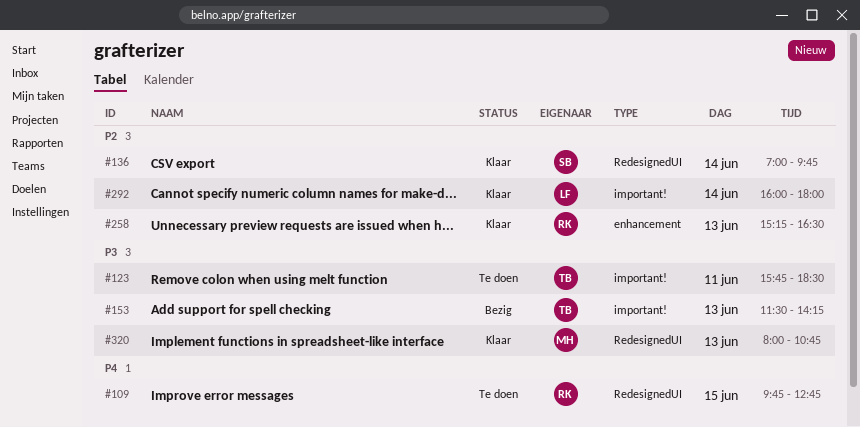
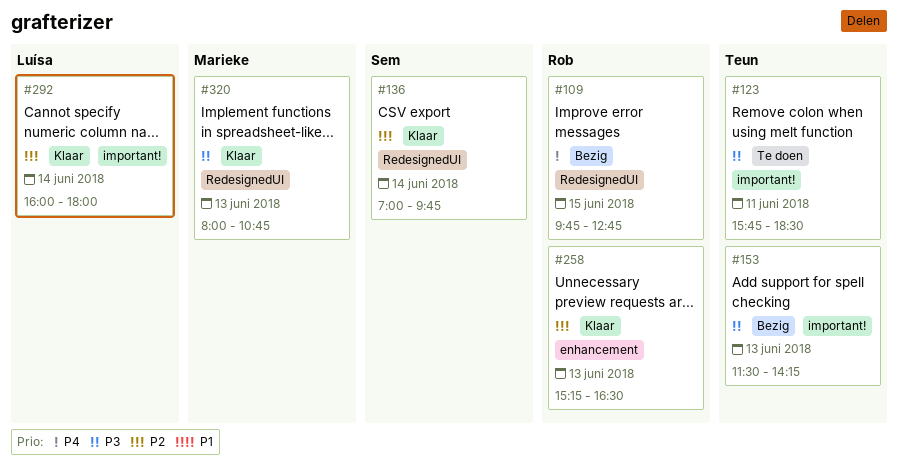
#109, status: Te doen -> Bezig

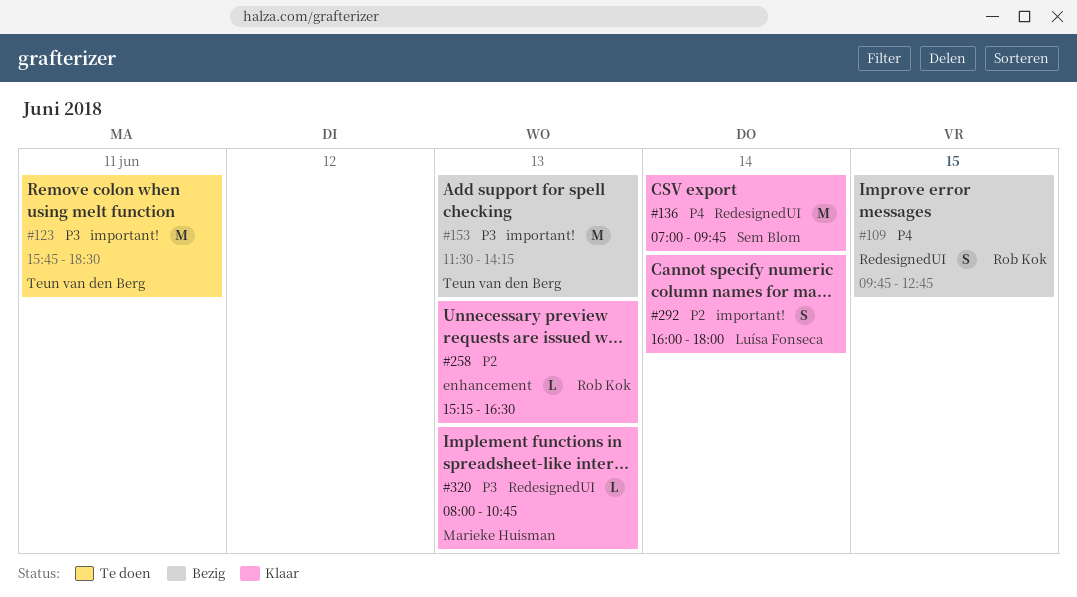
#136, priority: P2 -> P4

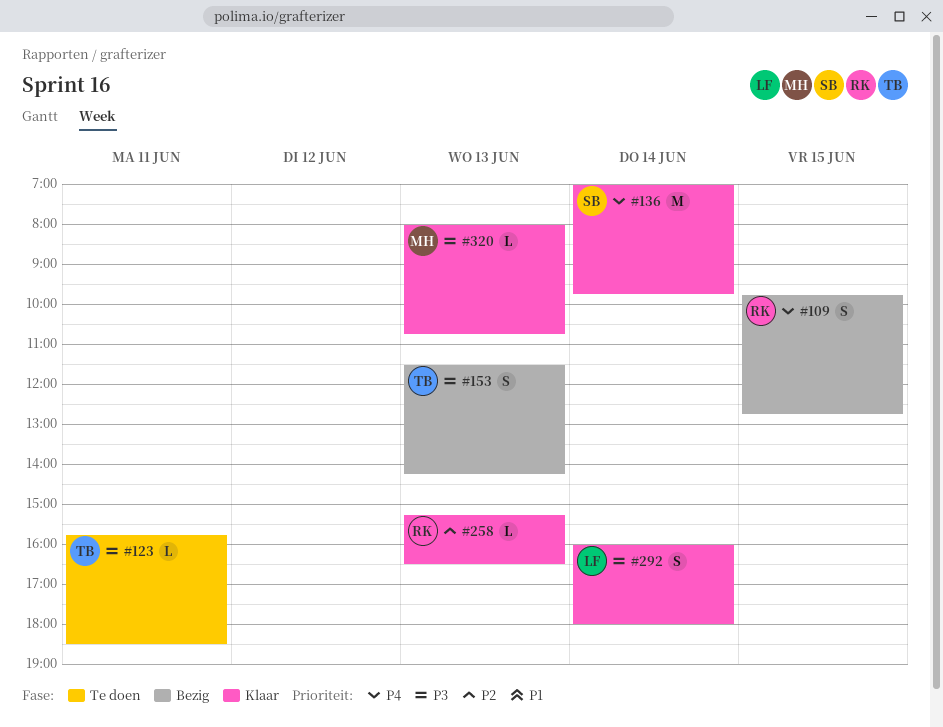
#123, estimate: M -> L
#153, estimate: M -> S
#292, priority: P2 -> P3

